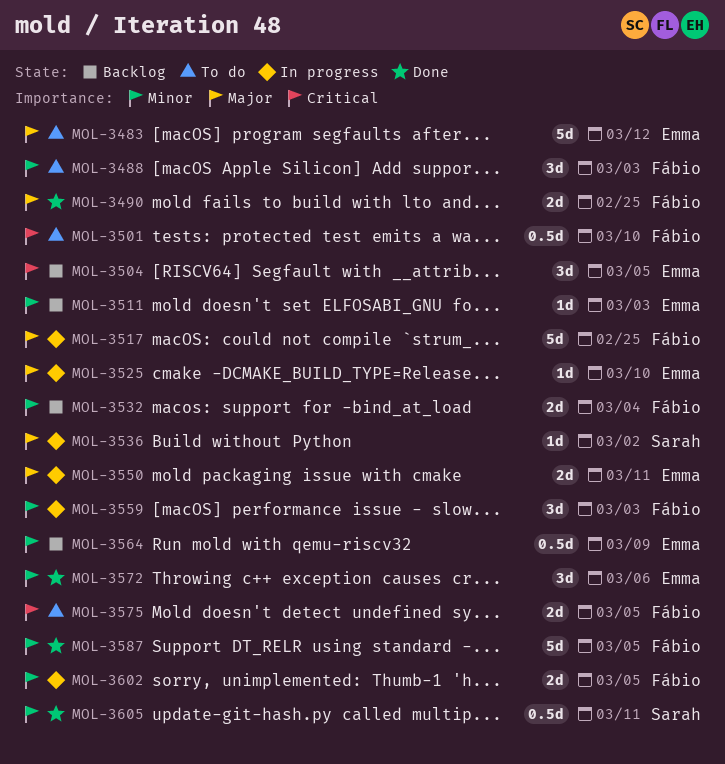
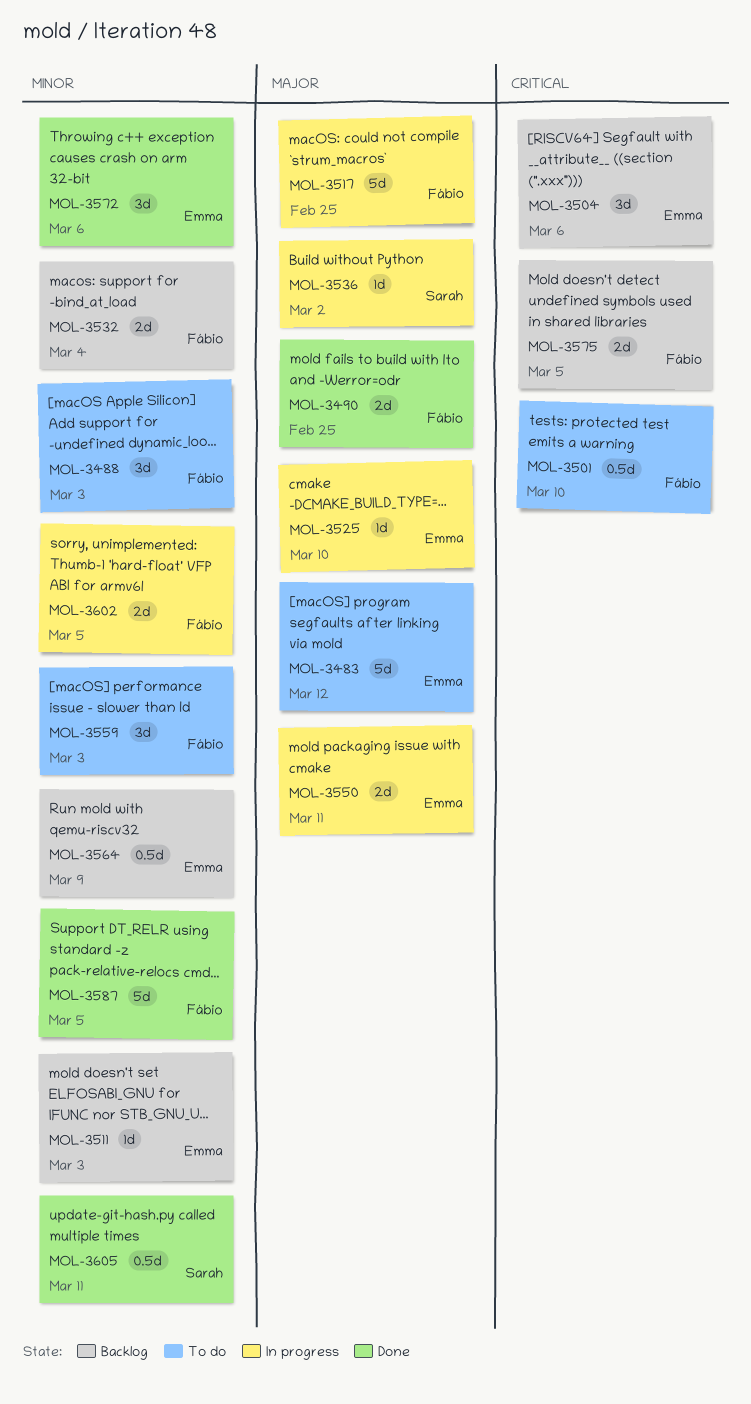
MOL-3504, due: Mar 5 -> Mar 6
MOL-3559, status: In progress -> To do
MOL-3575, status: To do -> Backlog

